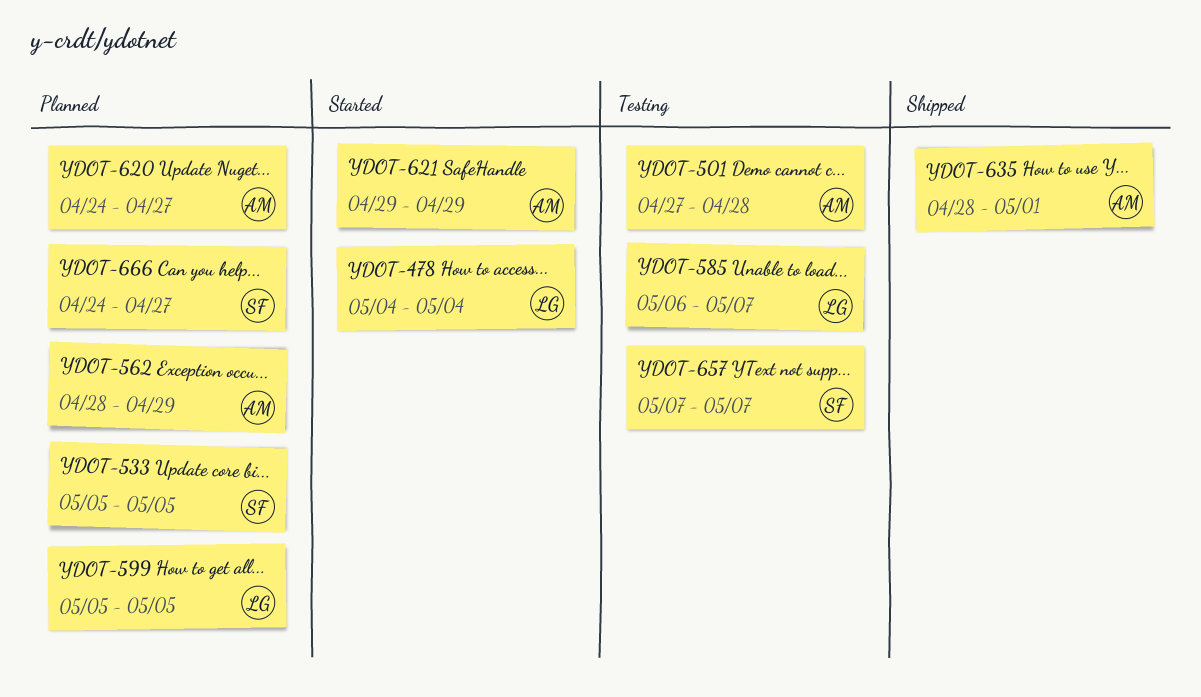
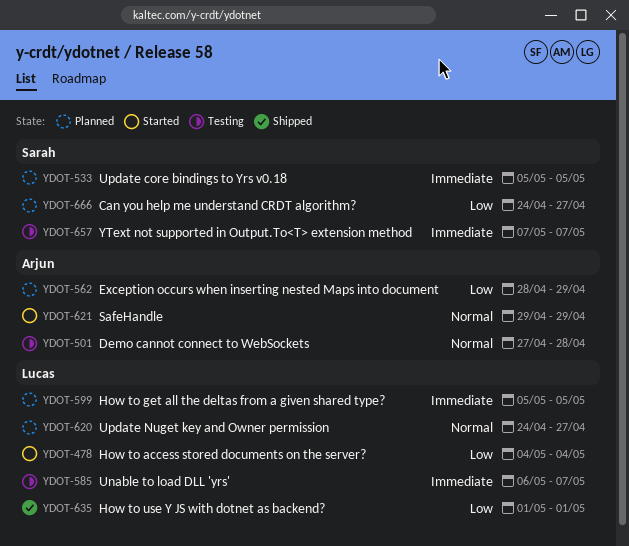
YDOT-620, owner: Arjun -> Lucas
YDOT-635, owner: Arjun -> Lucas
YDOT-635, start: Apr 28 -> May 1

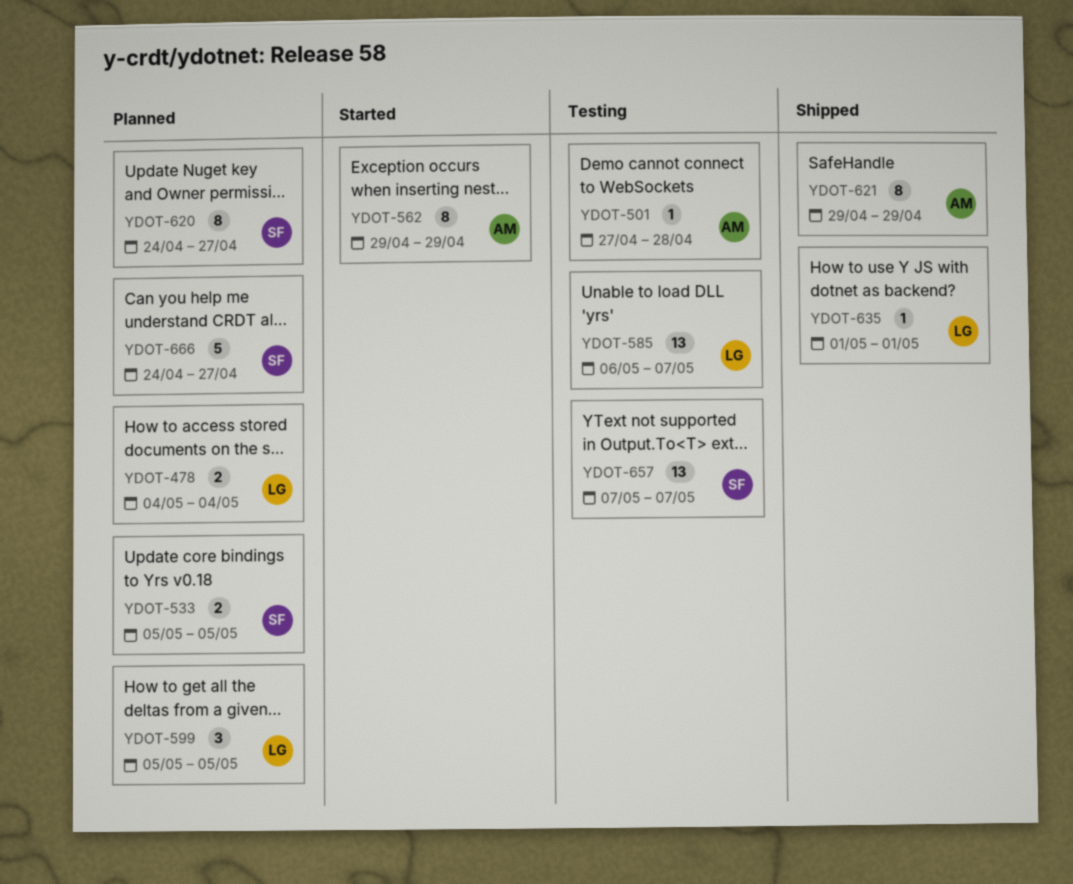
YDOT-478, status: Started -> Planned
YDOT-562, status: Planned -> Started
YDOT-562, start: Apr 28 -> Apr 29
YDOT-620, owner: Lucas -> Sarah
YDOT-621, status: Started -> Shipped

